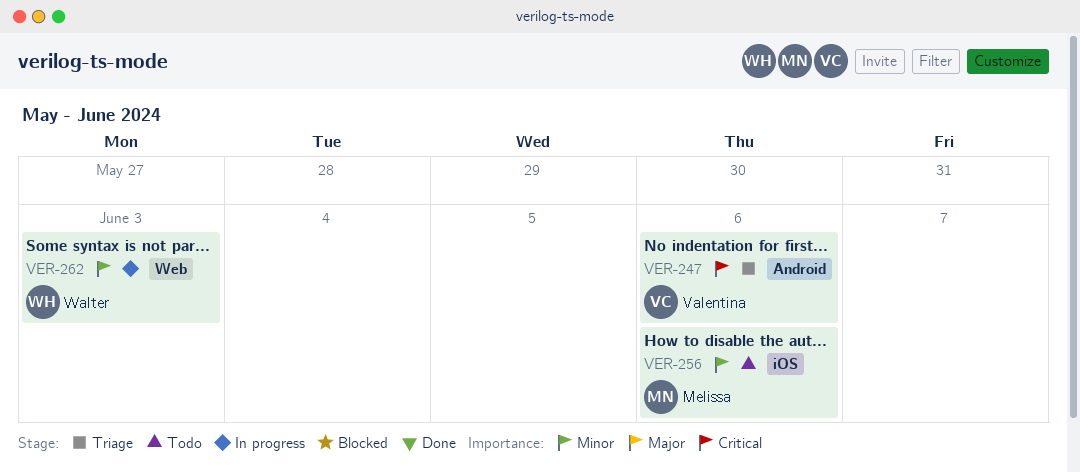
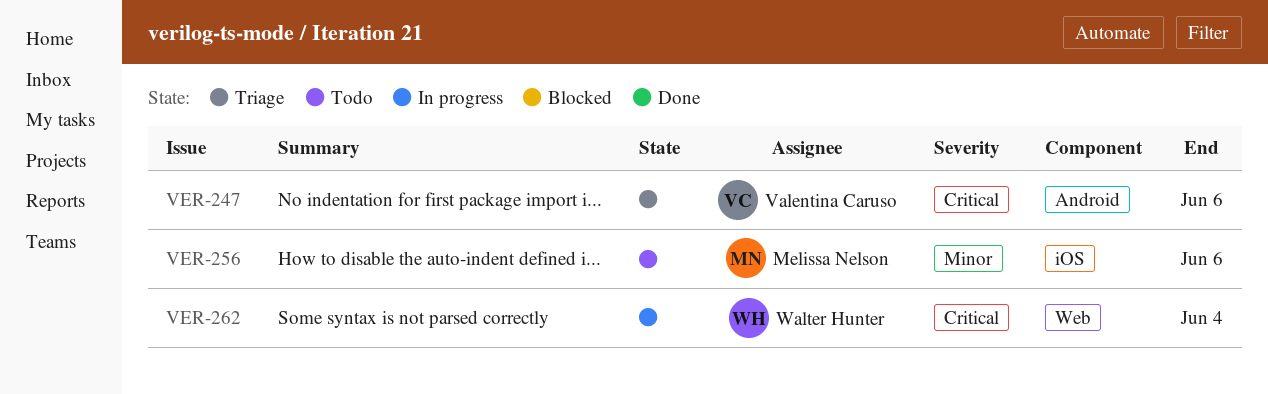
VER-262, priority: Minor -> Critical
VER-262, due: Jun 3 -> Jun 4

